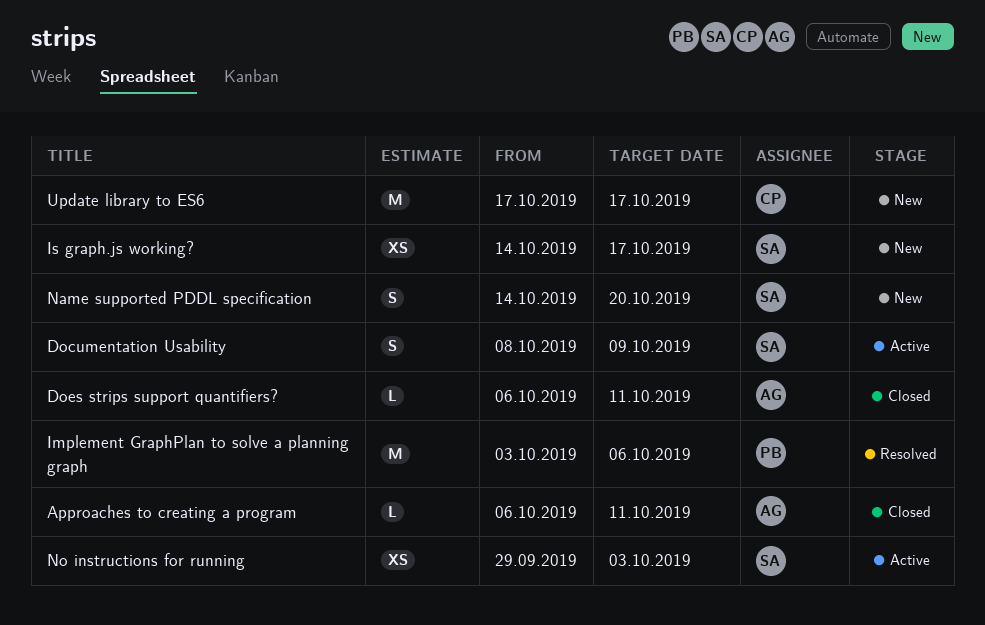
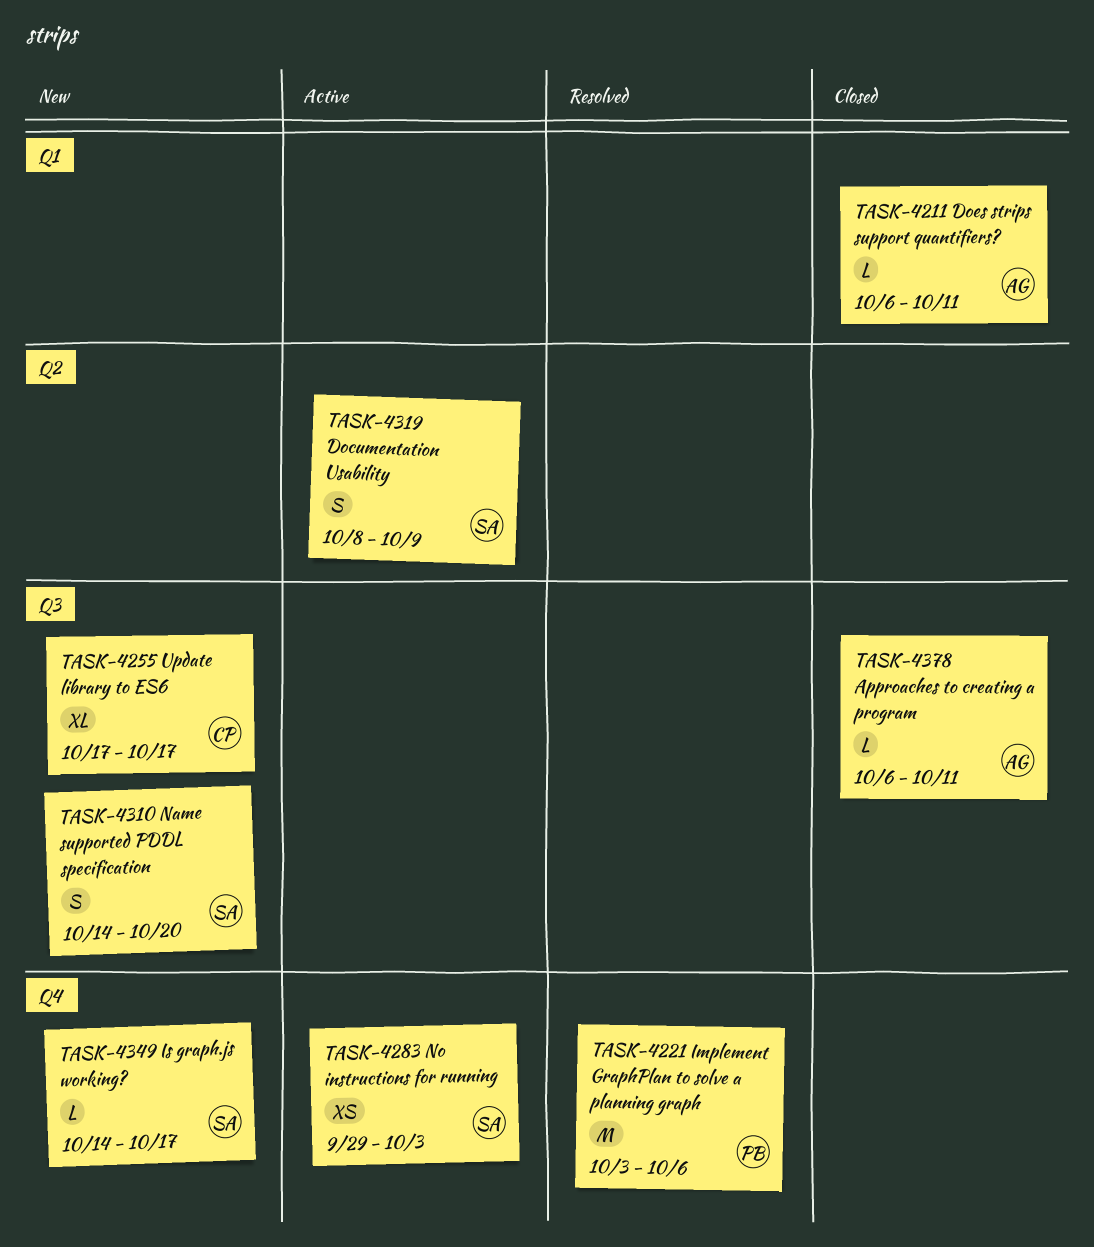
Is graph.js working?, estimate: XS -> L
Update library to ES6, estimate: M -> XL

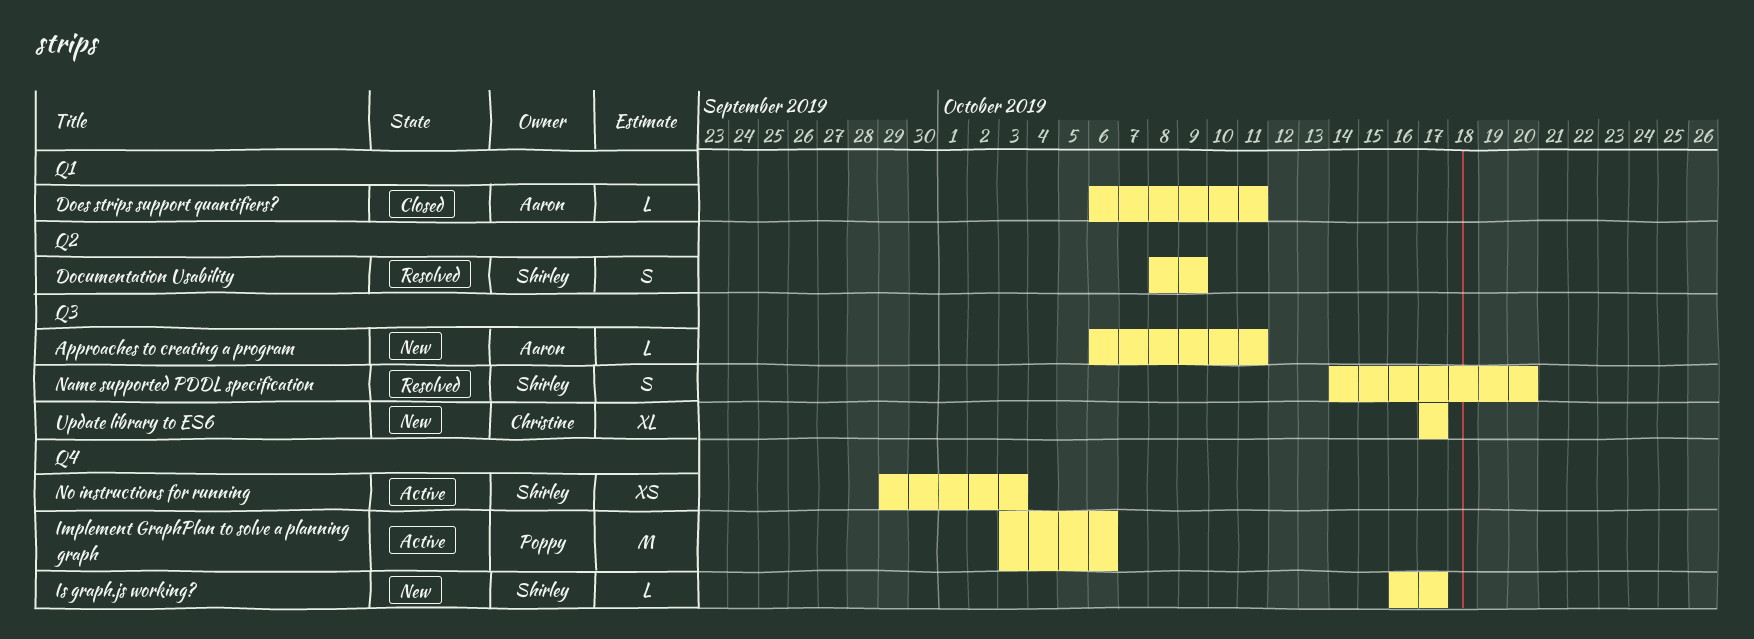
Approaches to creating a program, status: Closed -> New
Documentation Usability, status: Active -> Resolved
Implement GraphPlan to solve a planning graph, status: Resolved -> Active
Is graph.js working?, start: Oct 14 -> Oct 16
Name supported PDDL specification, status: New -> Resolved

